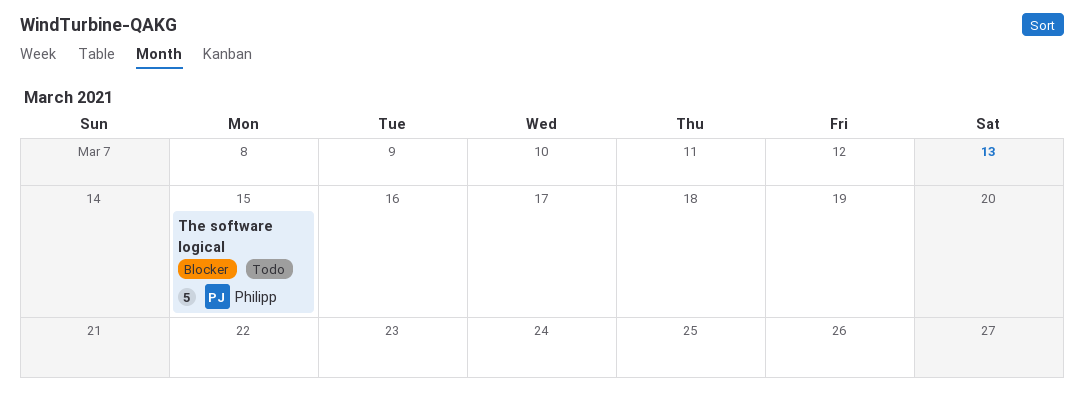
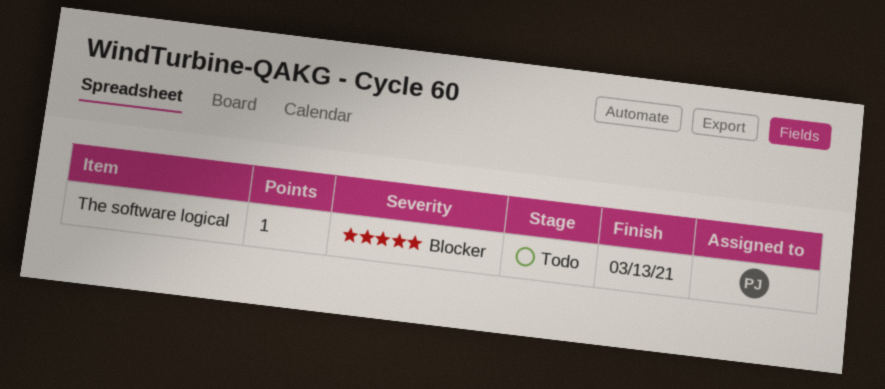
The software logical, estimate: 5 -> 1
The software logical, due: Mar 15 -> Mar 13

